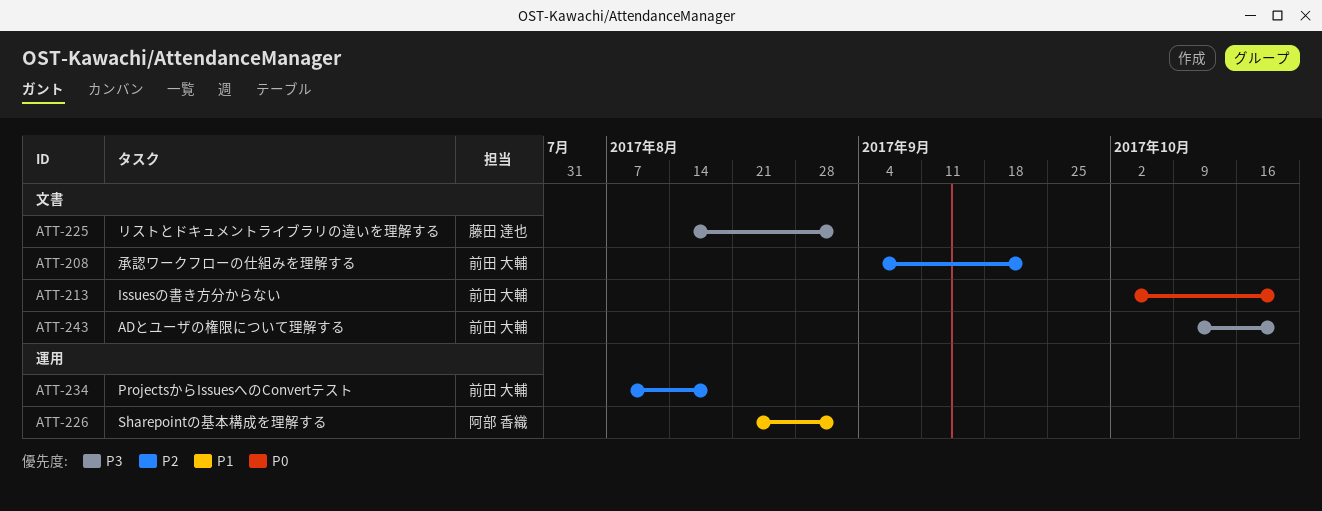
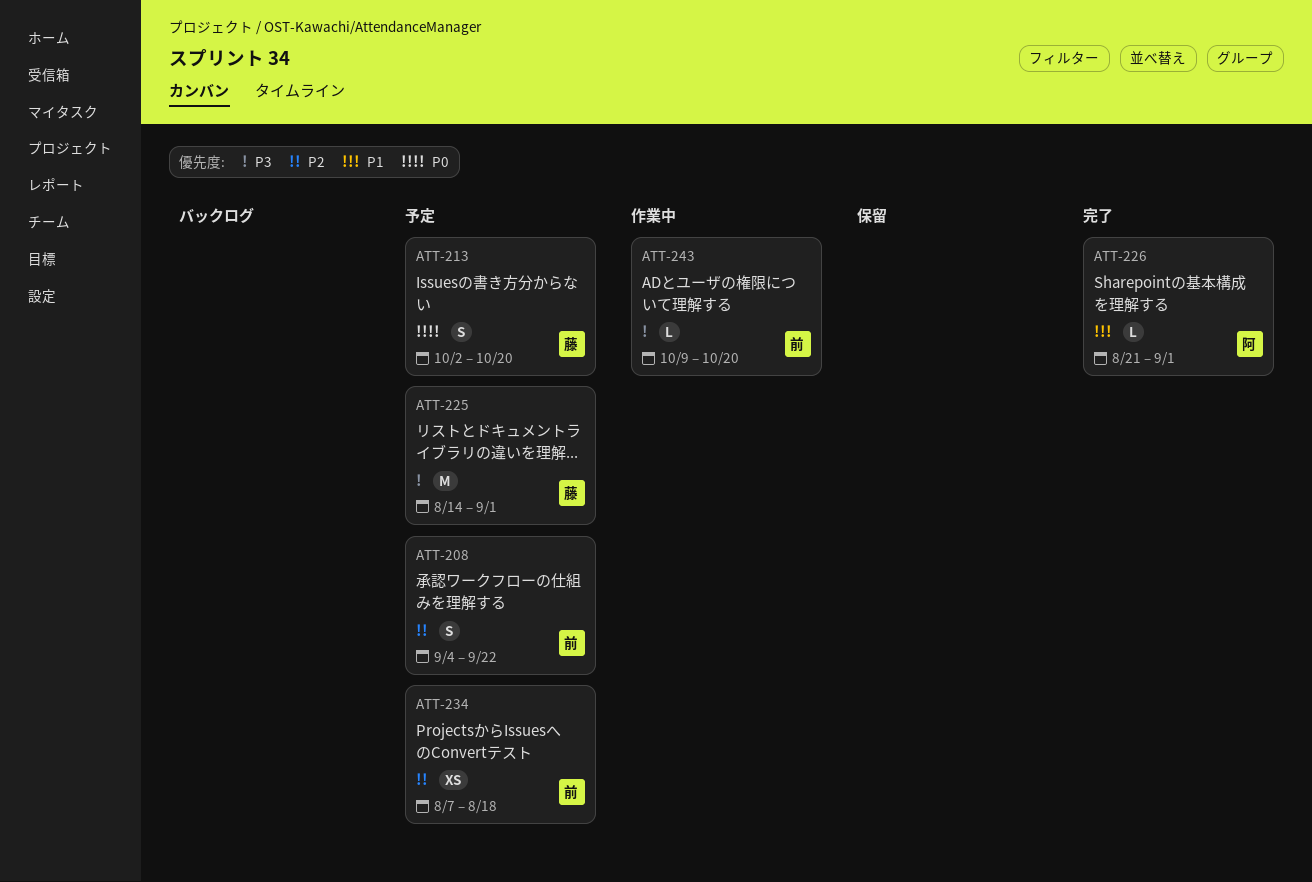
ATT-213, owner: 前田 大輔 -> 藤田 達也

